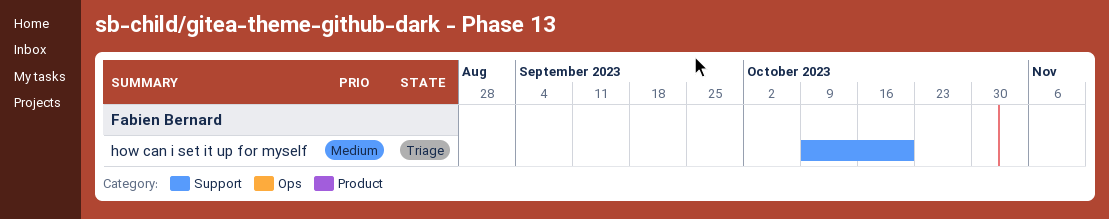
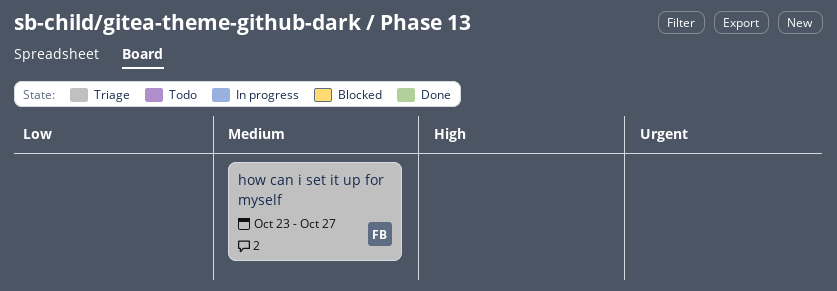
how can i set it up for myself, start: Oct 9 -> Oct 23
how can i set it up for myself, due: Oct 20 -> Oct 27

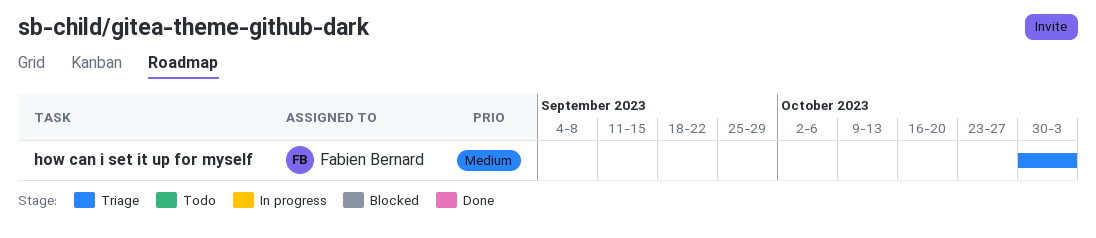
how can i set it up for myself, start: Oct 23 -> Oct 30
how can i set it up for myself, due: Oct 27 -> Nov 3

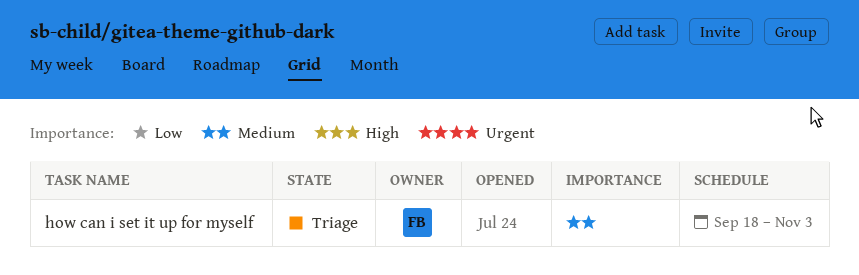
how can i set it up for myself, start: Oct 30 -> Sep 18

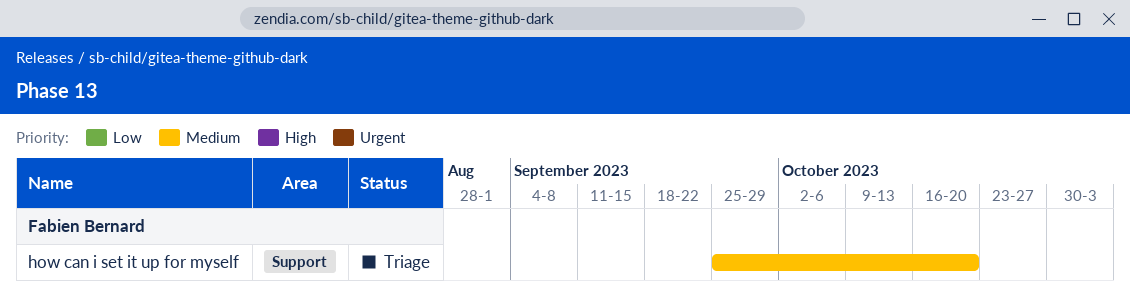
how can i set it up for myself, start: Sep 18 -> Sep 25
how can i set it up for myself, due: Nov 3 -> Oct 20

